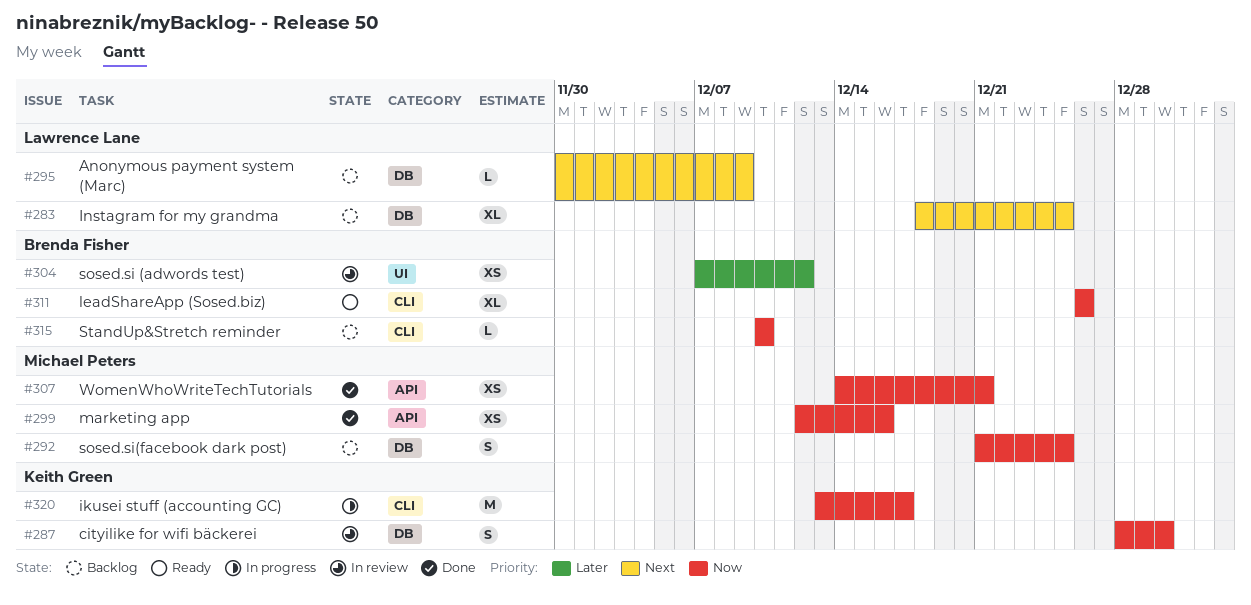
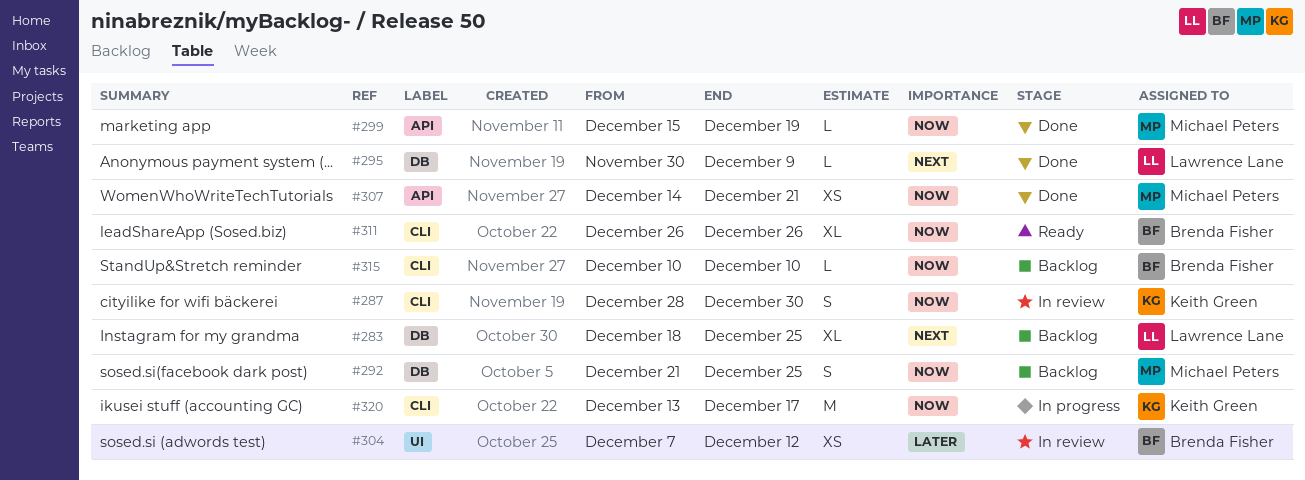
#287, label: DB -> CLI
#295, status: Backlog -> Done
#299, estimate: XS -> L
#299, start: Dec 12 -> Dec 15
#299, due: Dec 16 -> Dec 19

